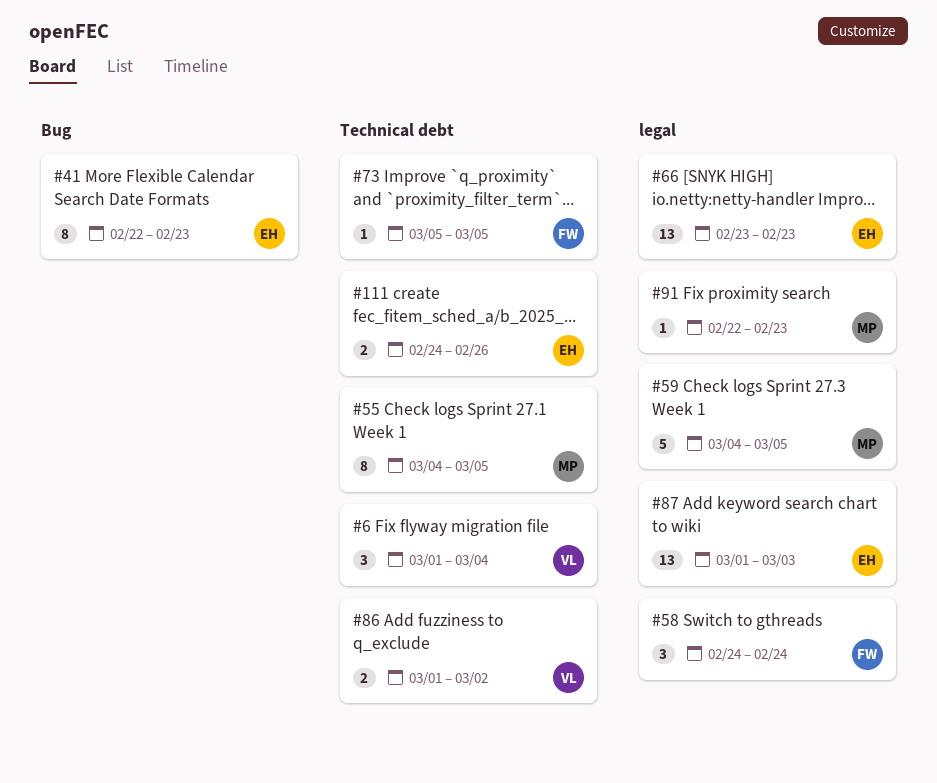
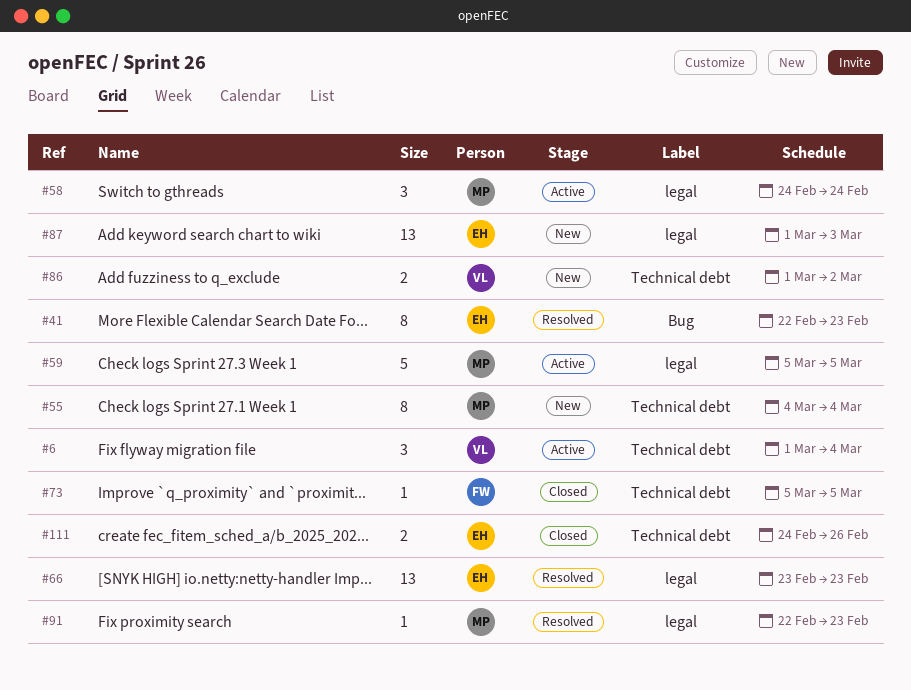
#55, due: Mar 5 -> Mar 4
#58, owner: FW -> MP
#59, start: Mar 4 -> Mar 5

